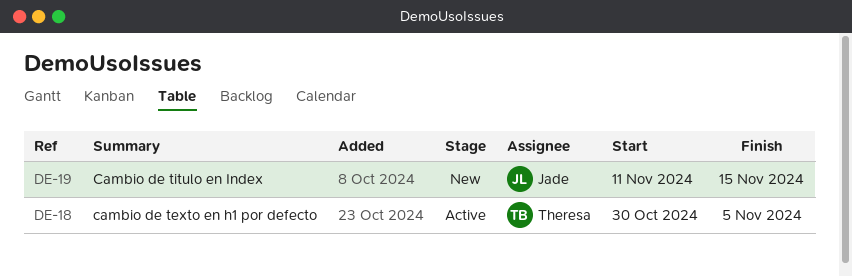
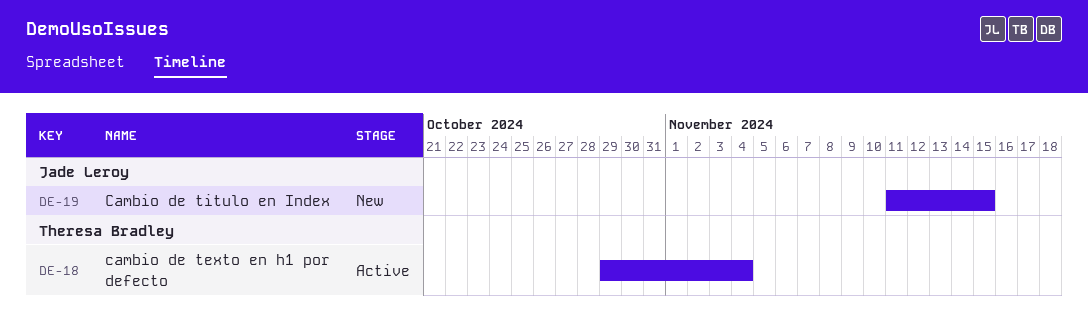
DE-18, start: Oct 30 -> Oct 29
DE-18, due: Nov 5 -> Nov 4

